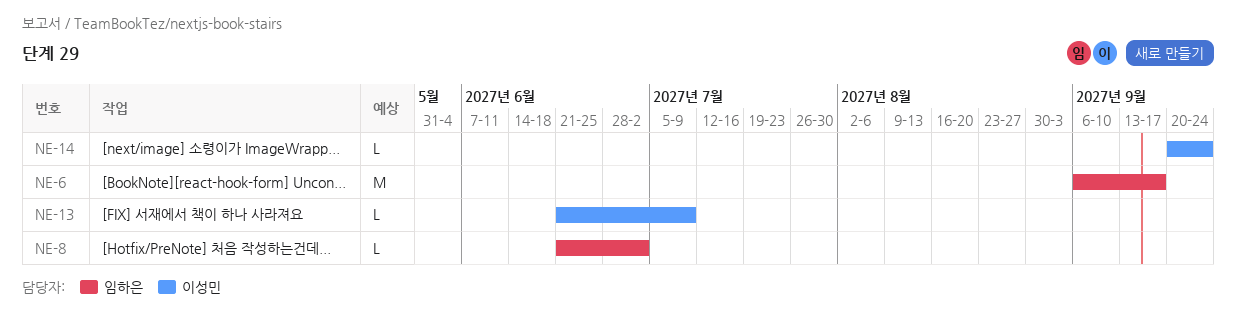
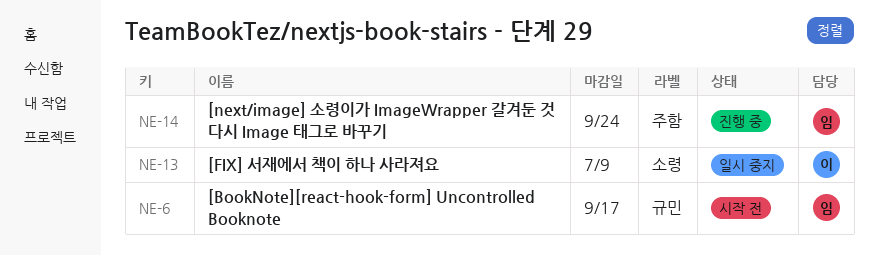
NE-8: present -> none
NE-14, owner: 이성민 -> 임하은

